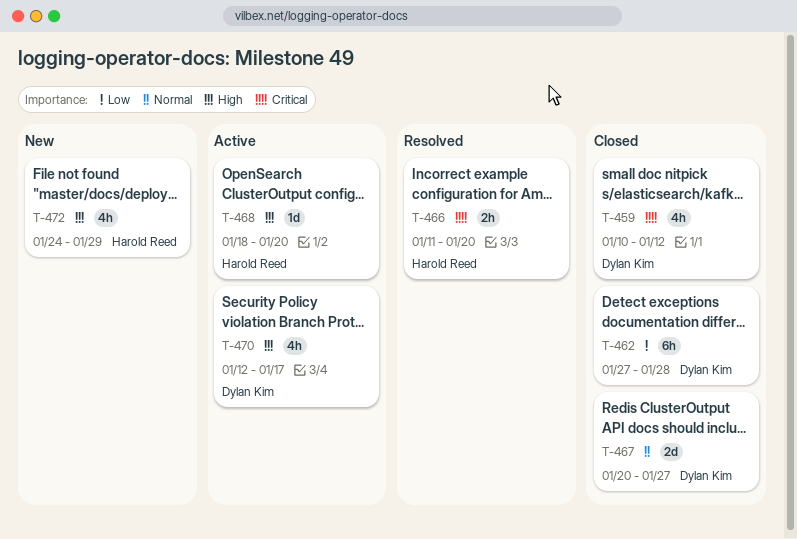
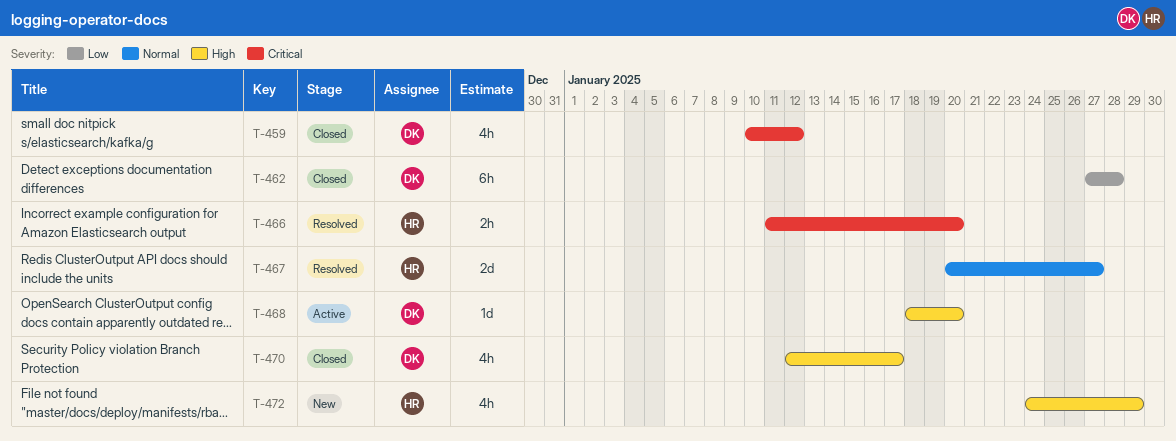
T-467, status: Closed -> Resolved
T-467, owner: Dylan Kim -> Harold Reed
T-468, owner: Harold Reed -> Dylan Kim
T-470, status: Active -> Closed

